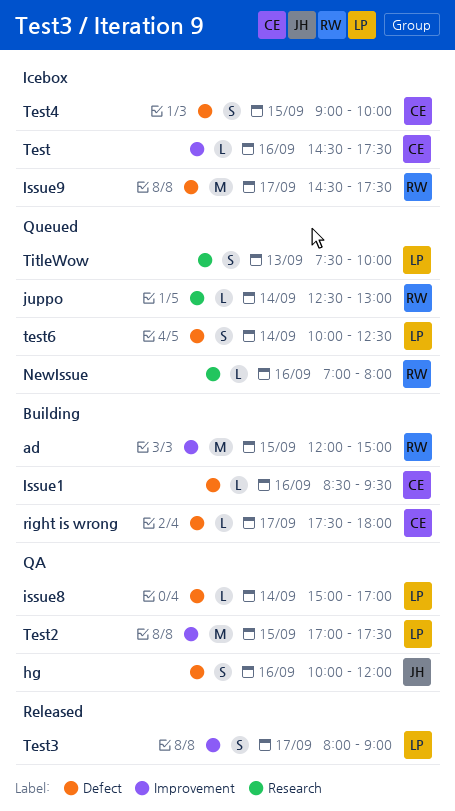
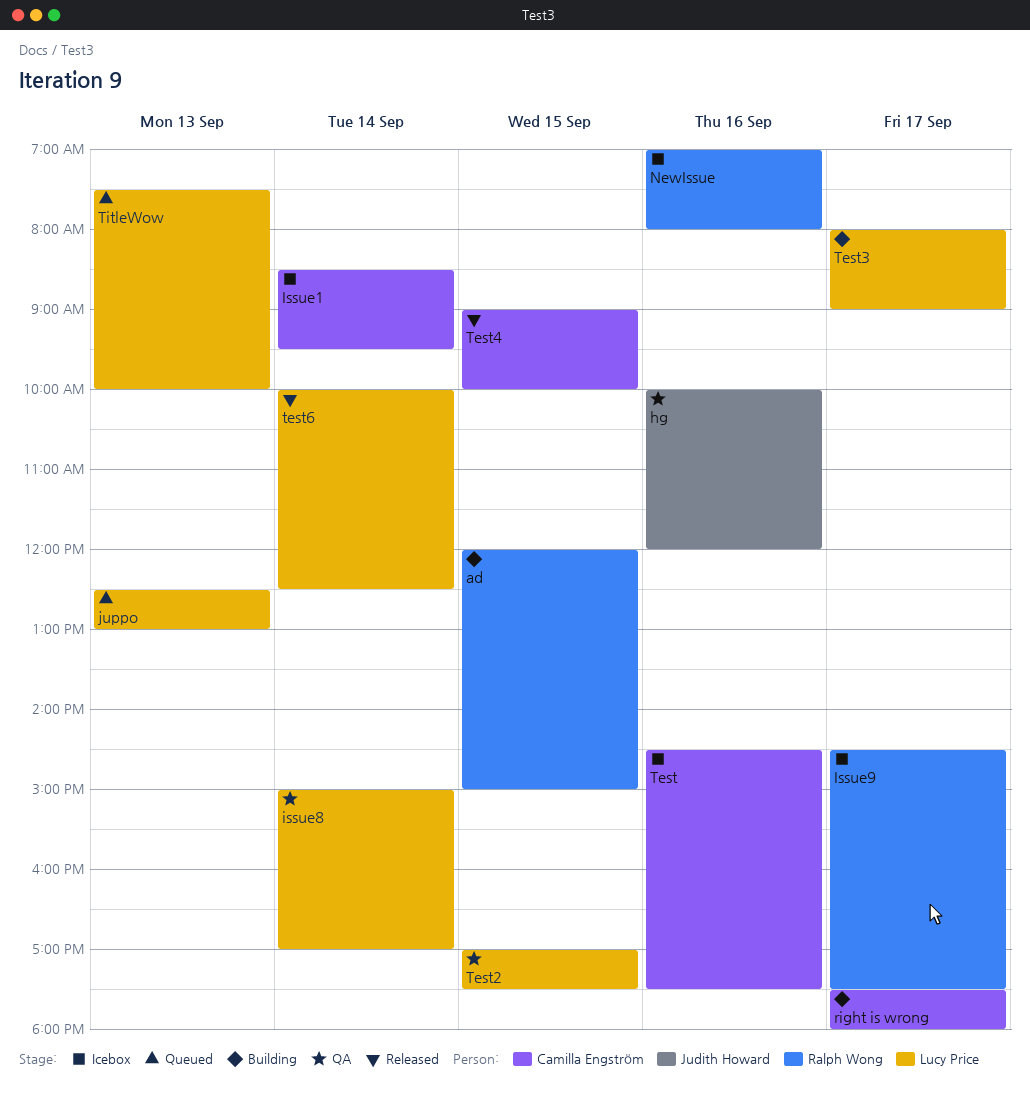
Issue1, status: Building -> Icebox
Issue1, day: Sep 16 -> Sep 14
juppo, owner: Ralph Wong -> Lucy Price
juppo, day: Sep 14 -> Sep 13
NewIssue, status: Queued -> Icebox
Test3, status: Released -> Building
Test4, status: Icebox -> Released
test6, status: Queued -> Released

